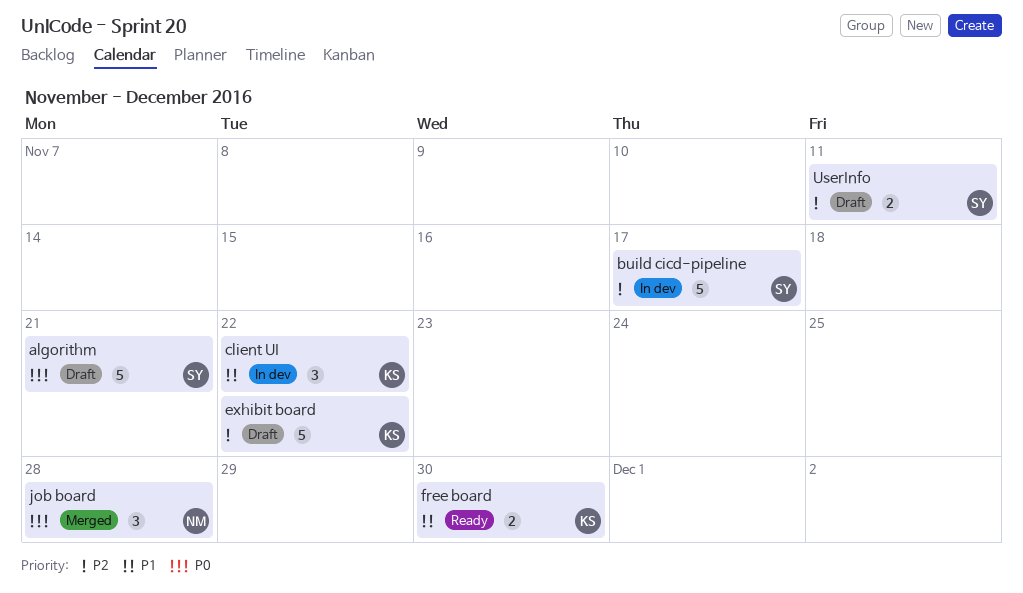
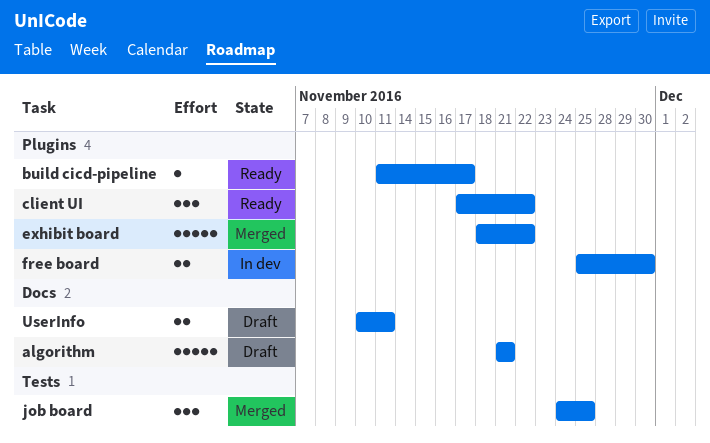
build cicd-pipeline, status: In dev -> Ready
build cicd-pipeline, estimate: 5 -> 1
client UI, status: In dev -> Ready
exhibit board, status: Draft -> Merged
free board, status: Ready -> In dev
job board, due: Nov 28 -> Nov 25

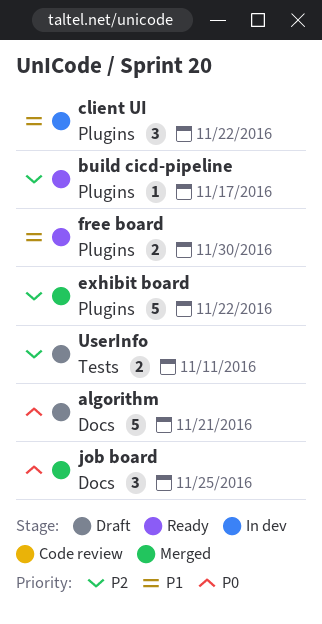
client UI, status: Ready -> In dev
free board, status: In dev -> Ready
job board, label: Tests -> Docs
UserInfo, label: Docs -> Tests

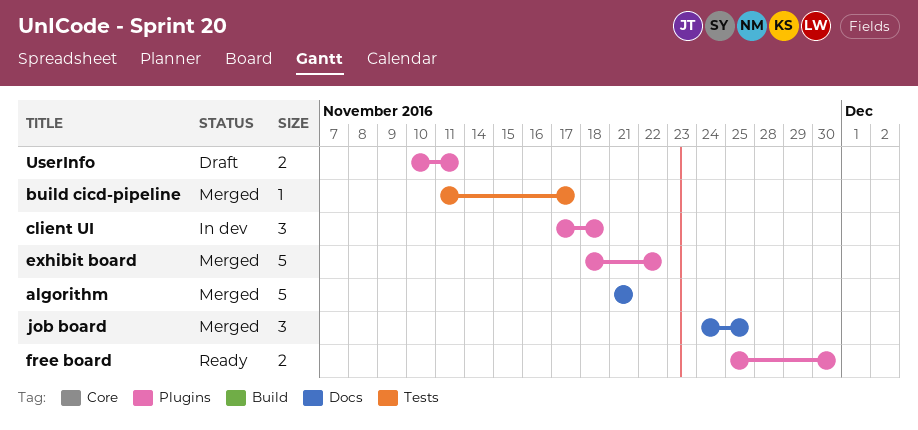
algorithm, status: Draft -> Merged
build cicd-pipeline, status: Ready -> Merged
build cicd-pipeline, label: Plugins -> Tests
client UI, due: Nov 22 -> Nov 18
UserInfo, label: Tests -> Plugins

